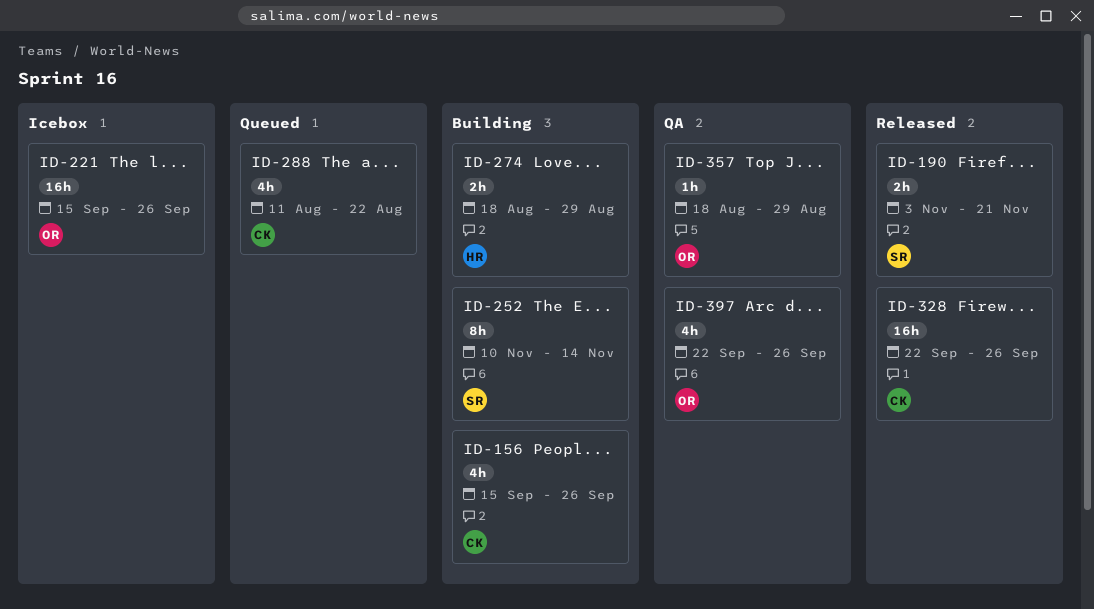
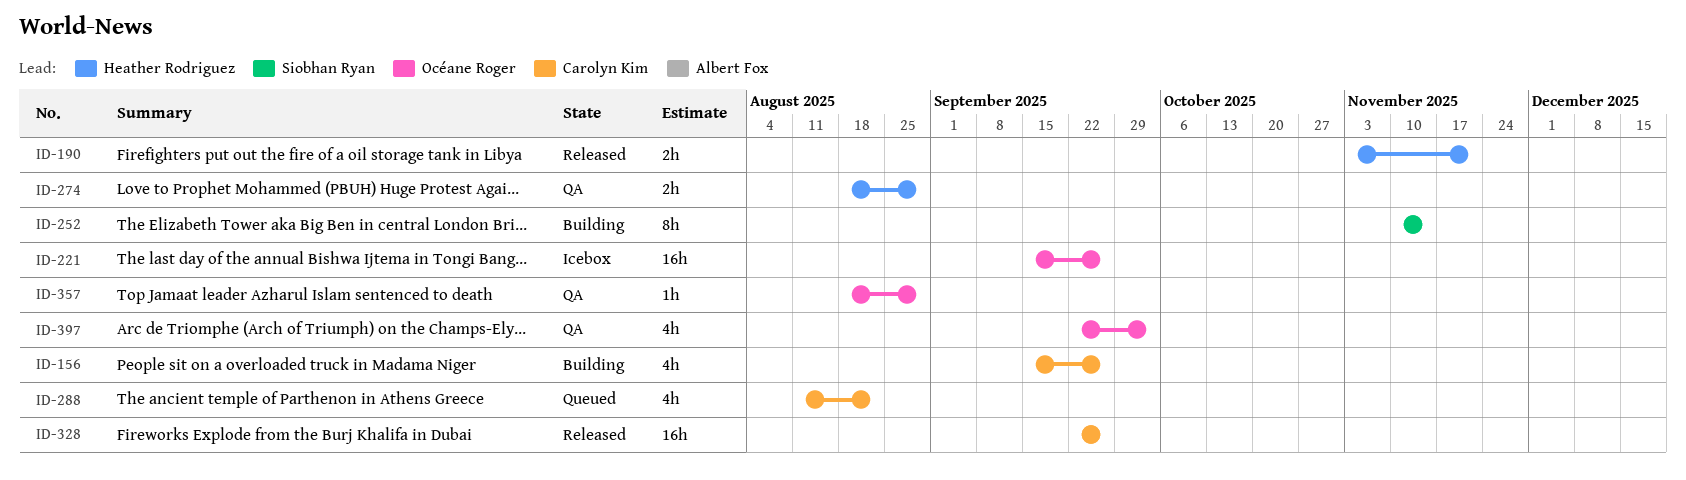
ID-190, owner: Siobhan Ryan -> Heather Rodriguez
ID-274, status: Building -> QA
ID-397, due: Sep 26 -> Oct 3

